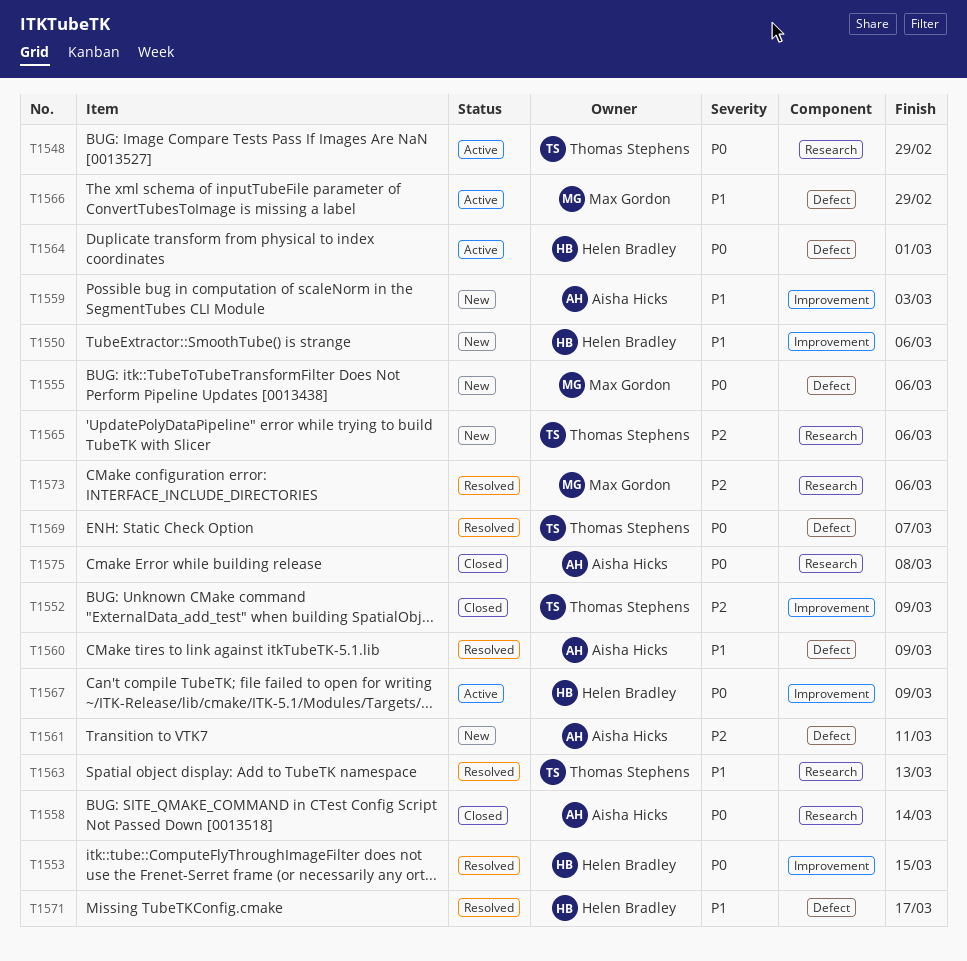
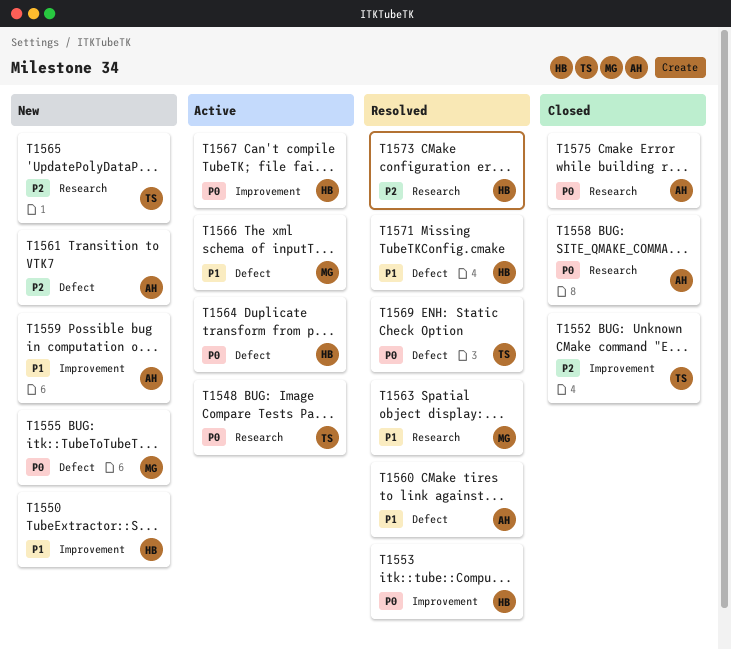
T1563, owner: Thomas Stephens -> Max Gordon
T1573, owner: Max Gordon -> Helen Bradley

